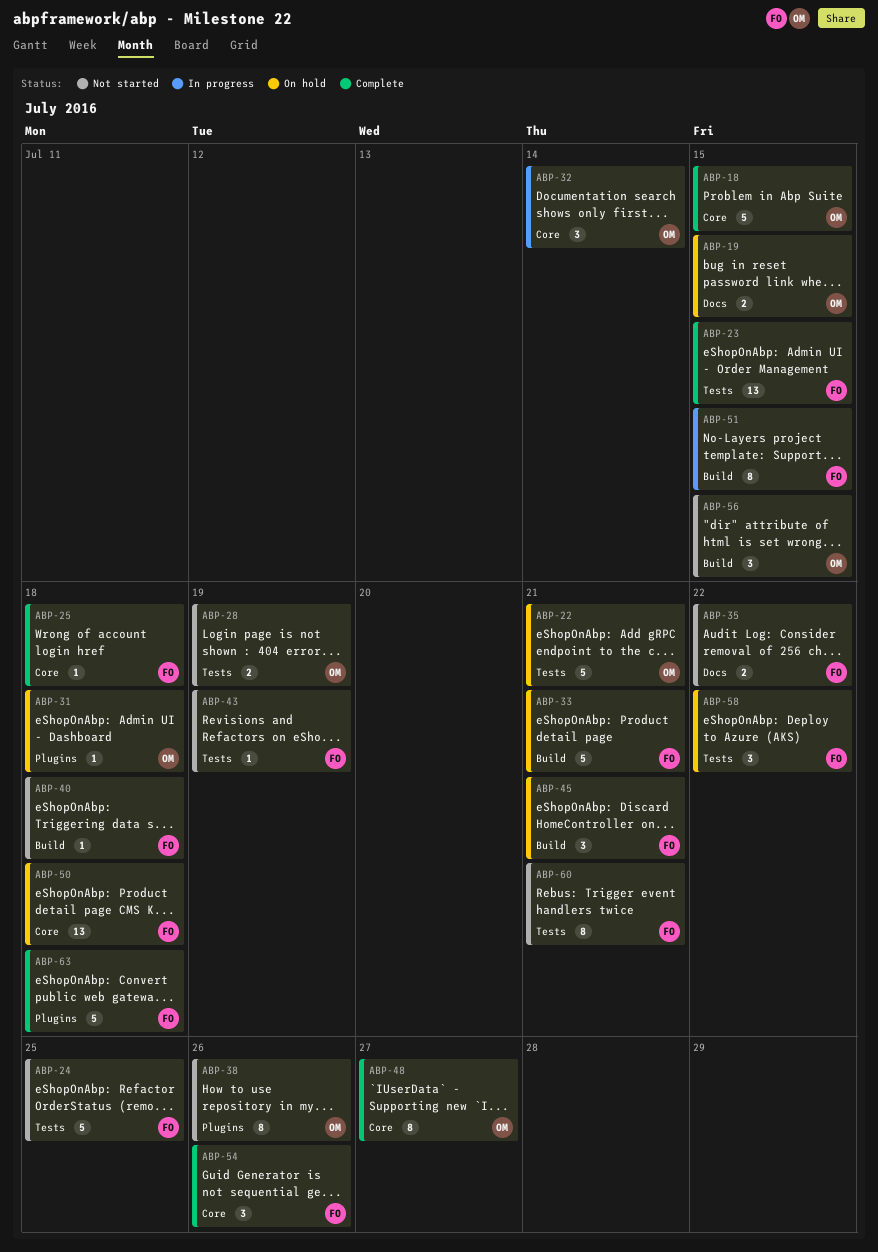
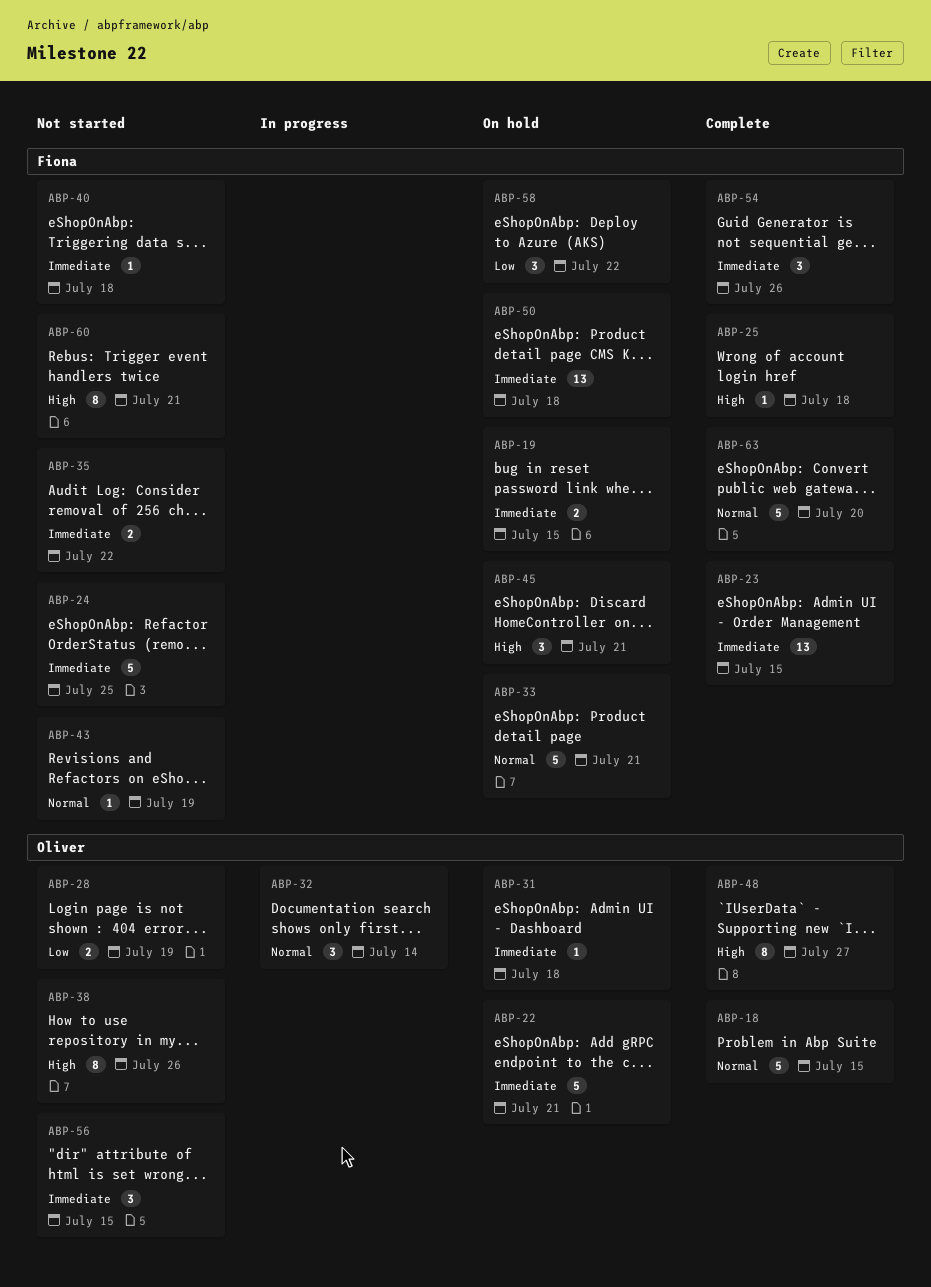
ABP-19, owner: Oliver -> Fiona
ABP-51: present -> none
ABP-63, due: Jul 18 -> Jul 20

